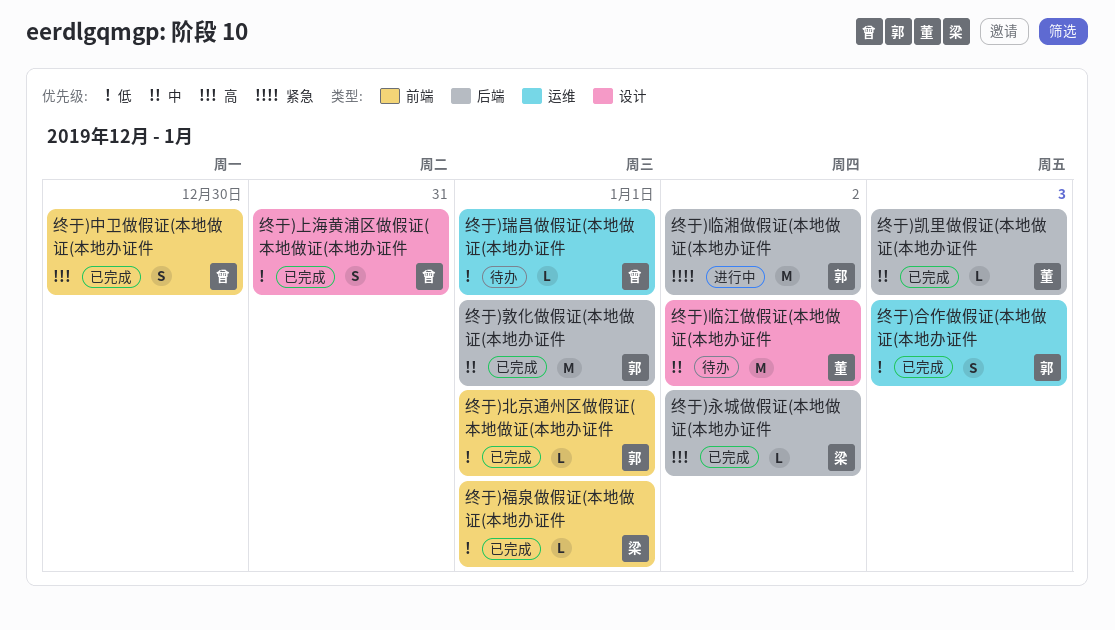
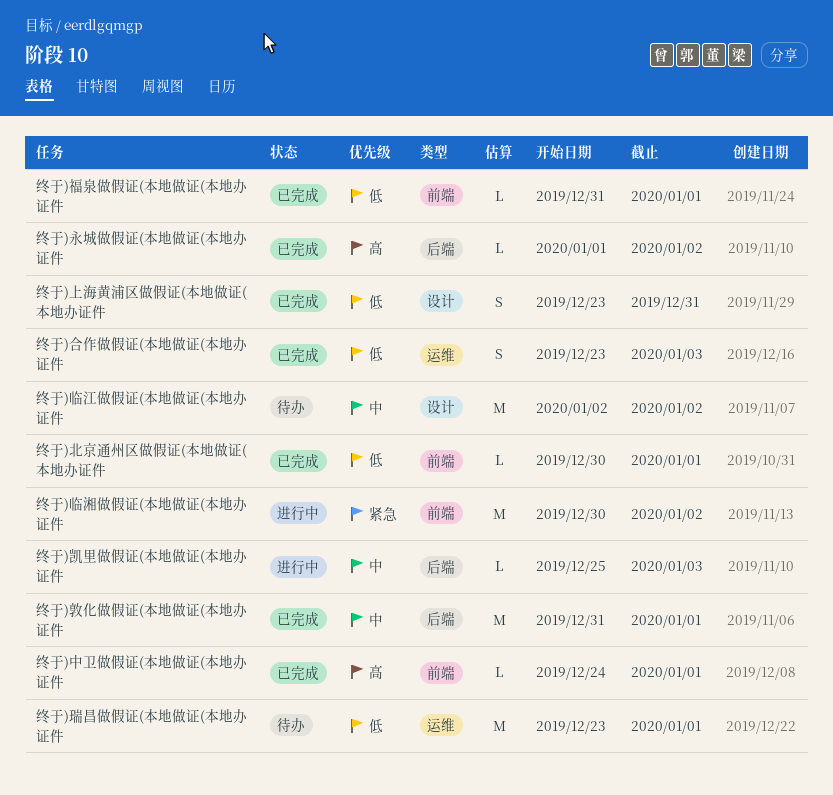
终于)中卫做假证(本地做证(本地办证件, estimate: S -> L
终于)中卫做假证(本地做证(本地办证件, due: Dec 30 -> Jan 1
终于)临湘做假证(本地做证(本地办证件, label: 后端 -> 前端
终于)凯里做假证(本地做证(本地办证件, status: 已完成 -> 进行中
终于)瑞昌做假证(本地做证(本地办证件, estimate: L -> M

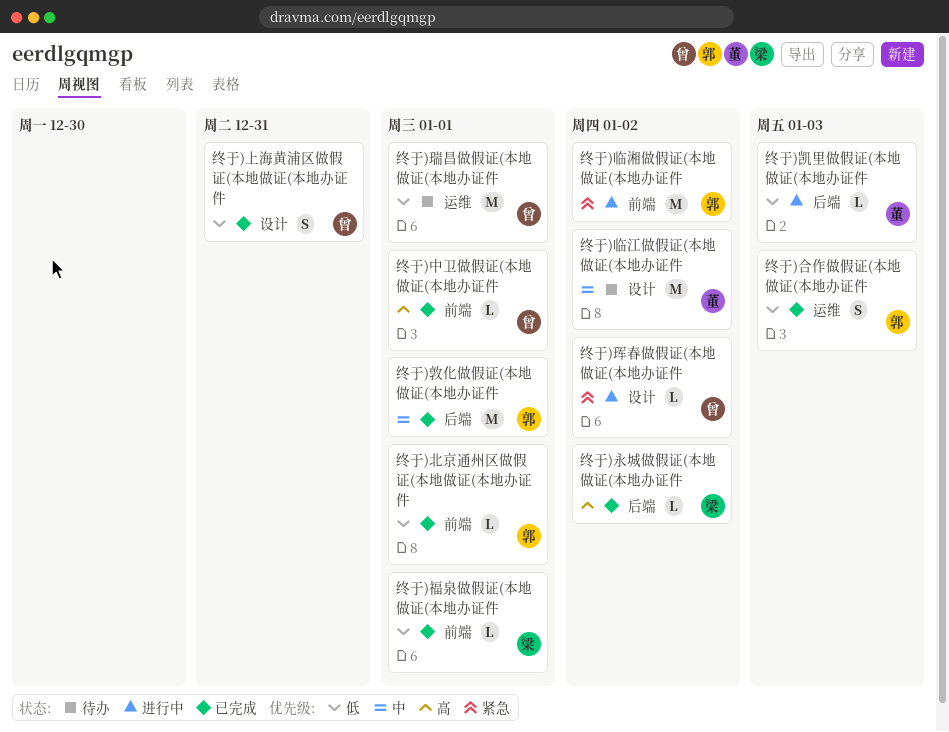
终于)凯里做假证(本地做证(本地办证件, priority: 中 -> 低
终于)珲春做假证(本地做证(本地办证件: none -> present

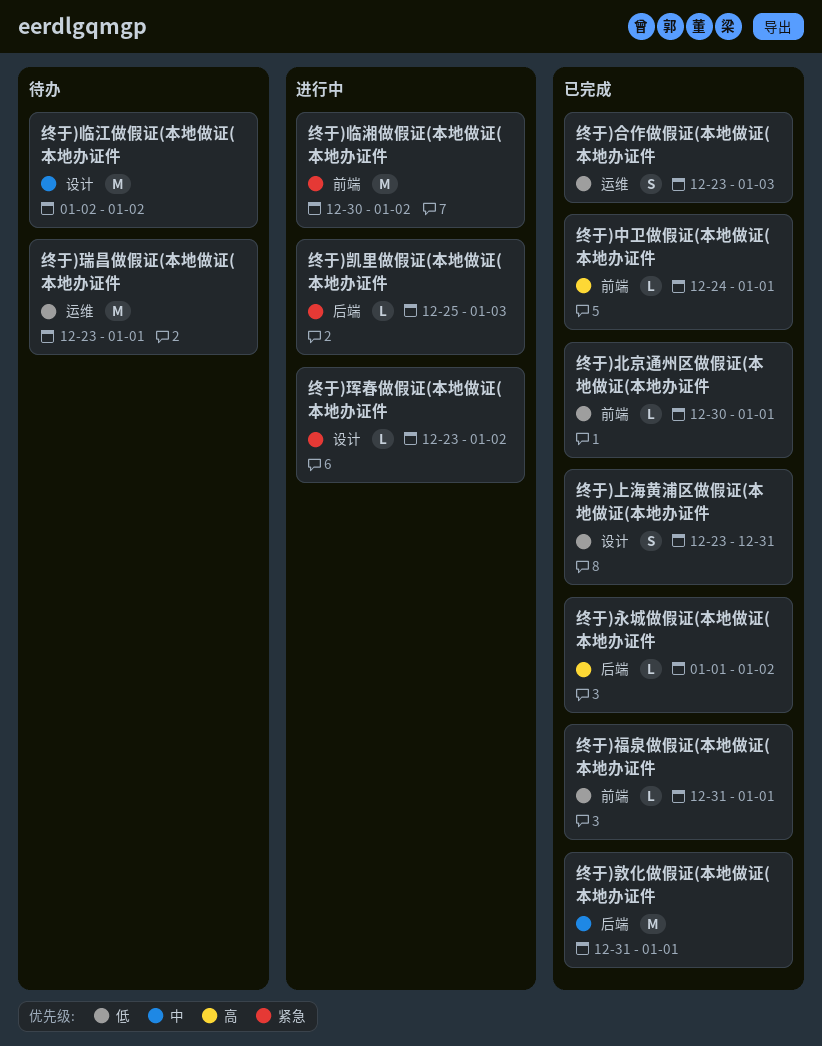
终于)凯里做假证(本地做证(本地办证件, priority: 低 -> 紧急

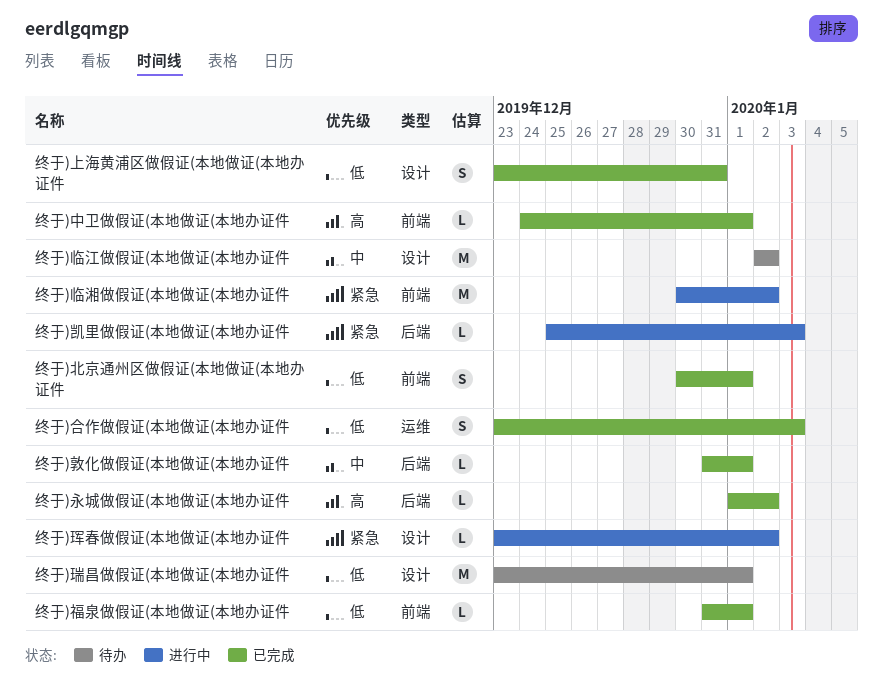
终于)北京通州区做假证(本地做证(本地办证件, estimate: L -> S
终于)敦化做假证(本地做证(本地办证件, estimate: M -> L
终于)瑞昌做假证(本地做证(本地办证件, label: 运维 -> 设计

